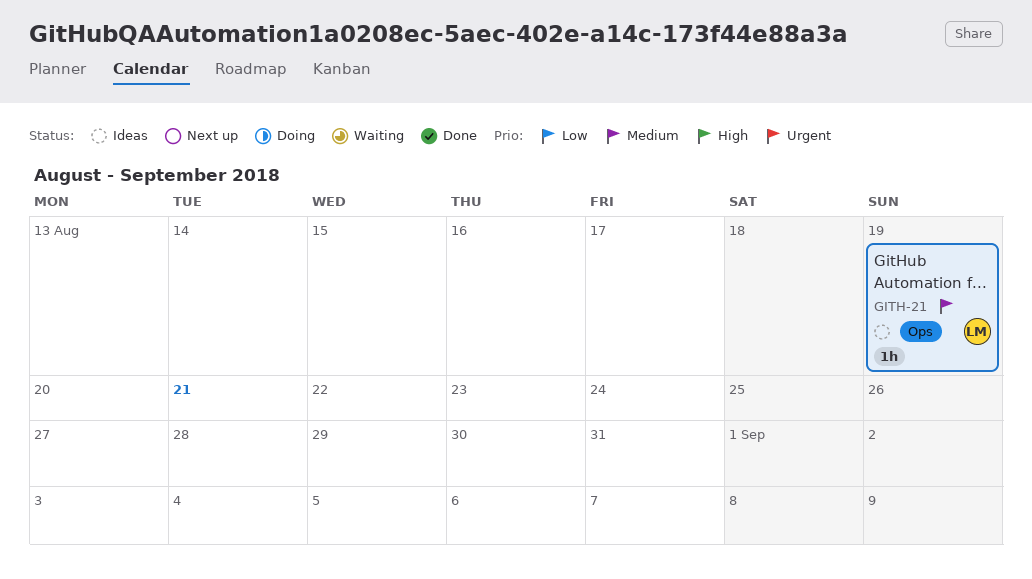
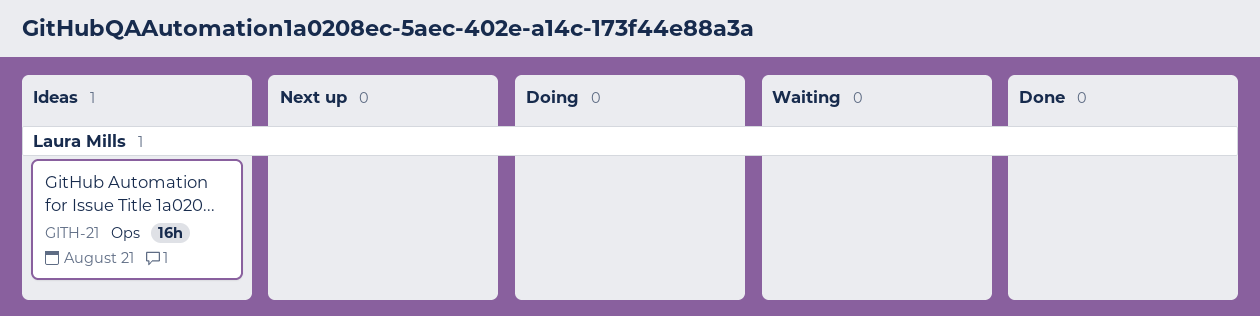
GITH-21, estimate: 1h -> 16h
GITH-21, due: Aug 19 -> Aug 21

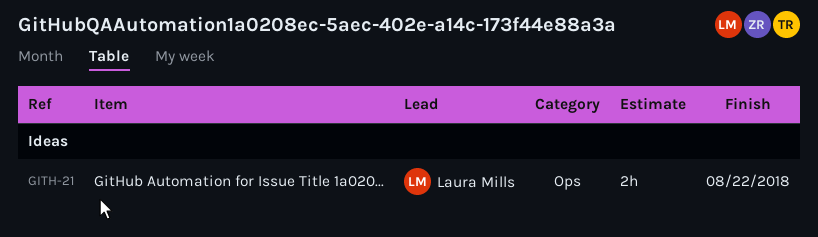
GITH-21, estimate: 16h -> 2h
GITH-21, due: Aug 21 -> Aug 22

